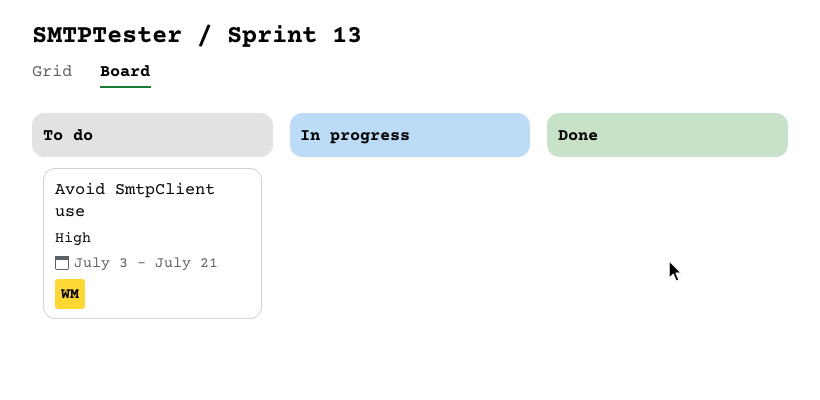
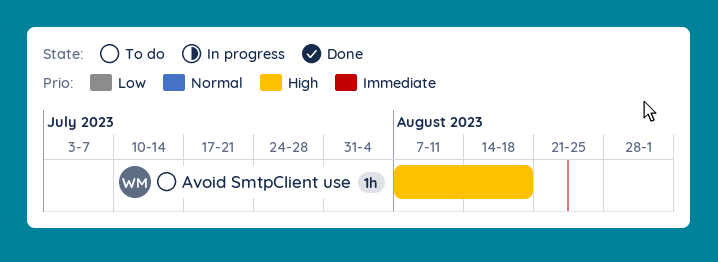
Avoid SmtpClient use, start: Jul 3 -> Aug 7
Avoid SmtpClient use, due: Jul 21 -> Aug 18

